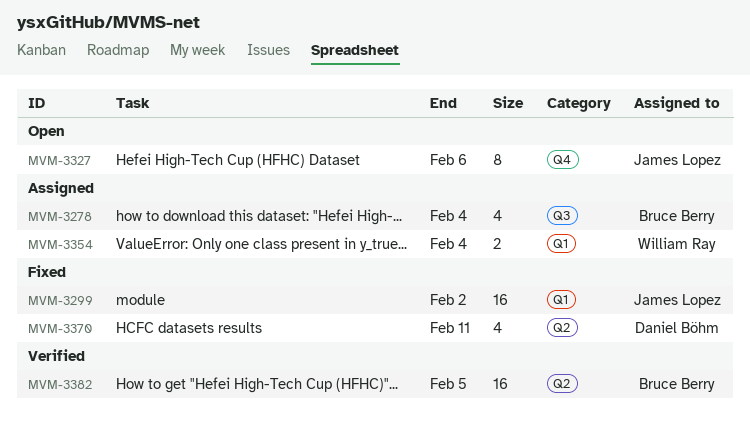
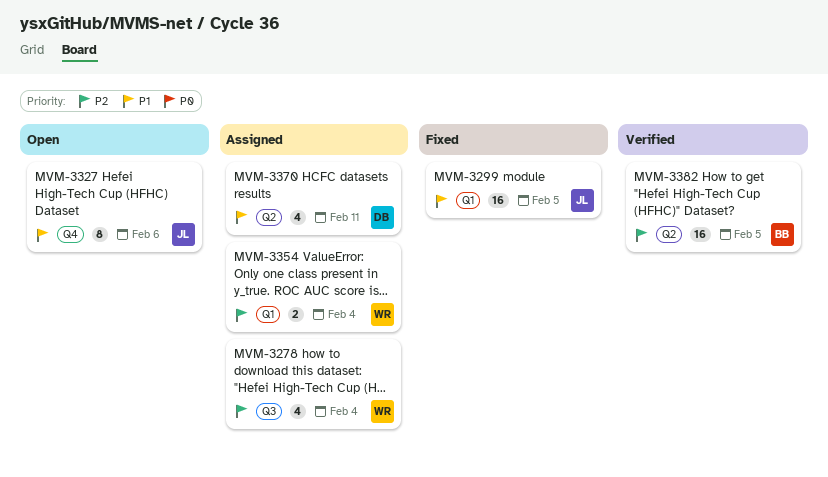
MVM-3278, owner: Bruce Berry -> William Ray
MVM-3299, due: Feb 2 -> Feb 5
MVM-3370, status: Fixed -> Assigned

